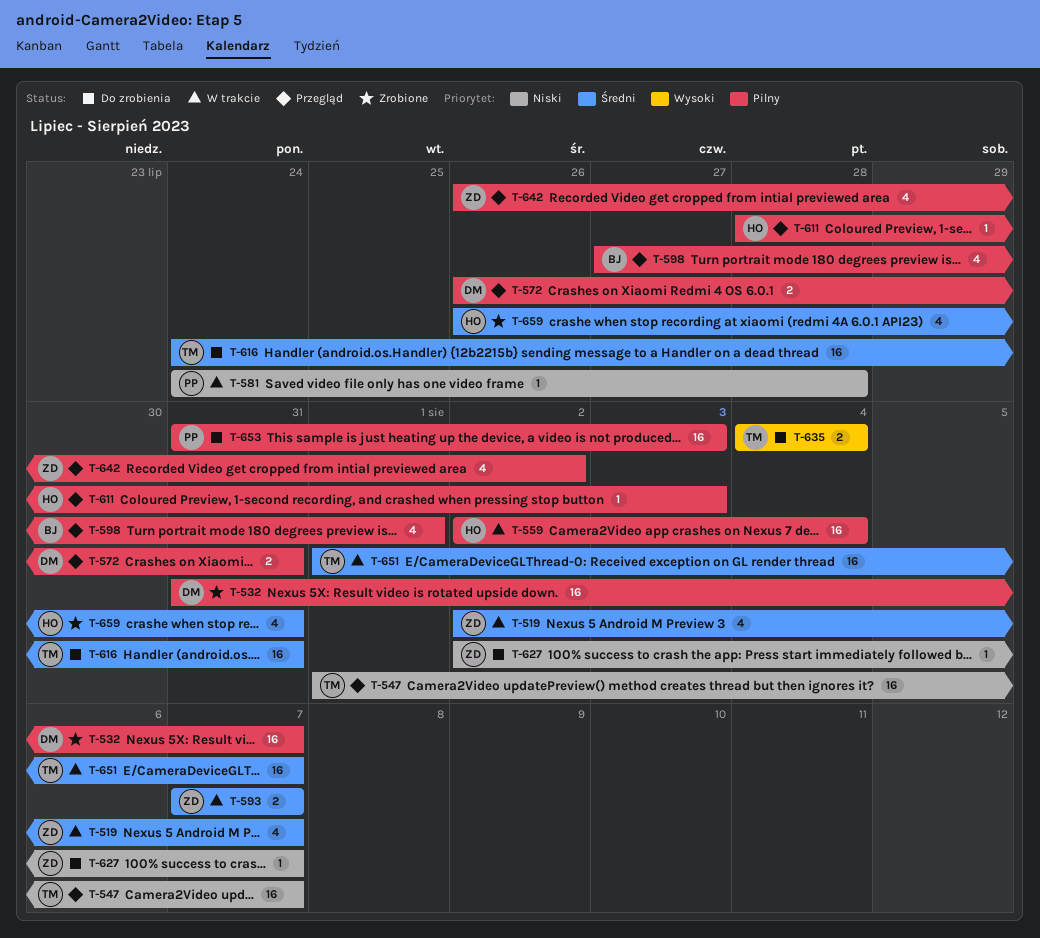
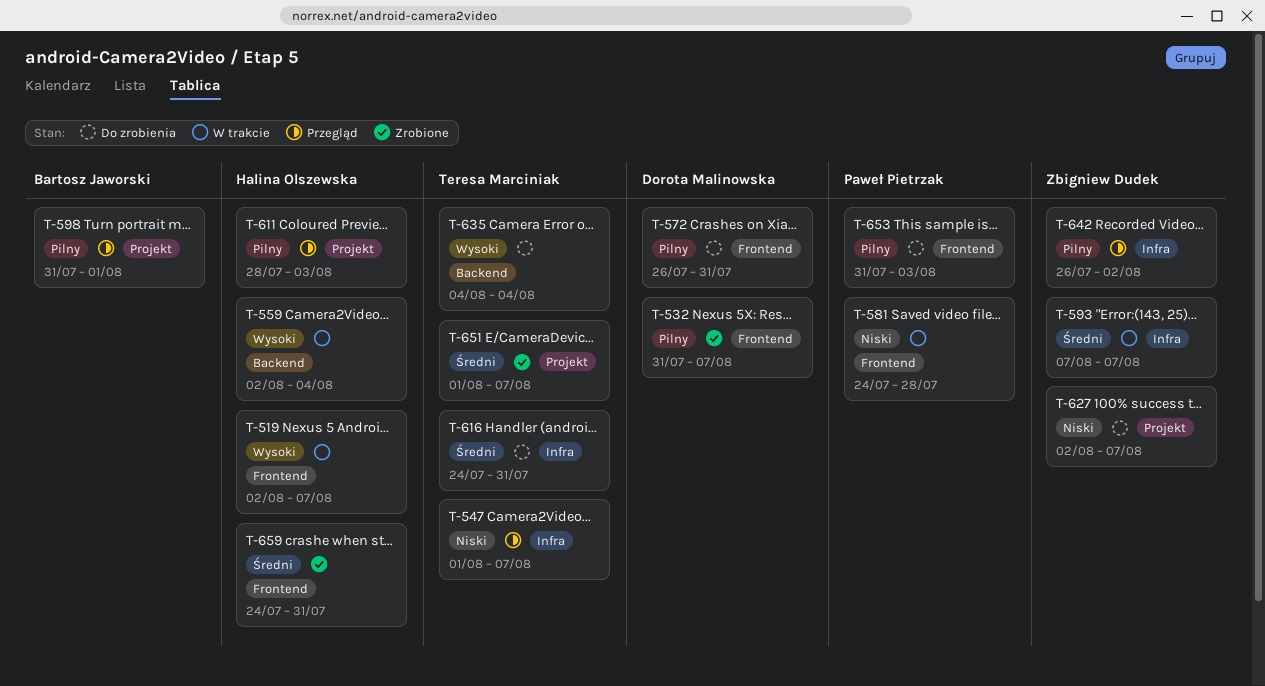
T-519, owner: Zbigniew Dudek -> Halina Olszewska
T-519, priority: Średni -> Wysoki
T-559, priority: Pilny -> Wysoki
T-572, status: Przegląd -> Do zrobienia
T-598, start: Jul 27 -> Jul 31
T-651, status: W trakcie -> Zrobione
T-659, start: Jul 26 -> Jul 24

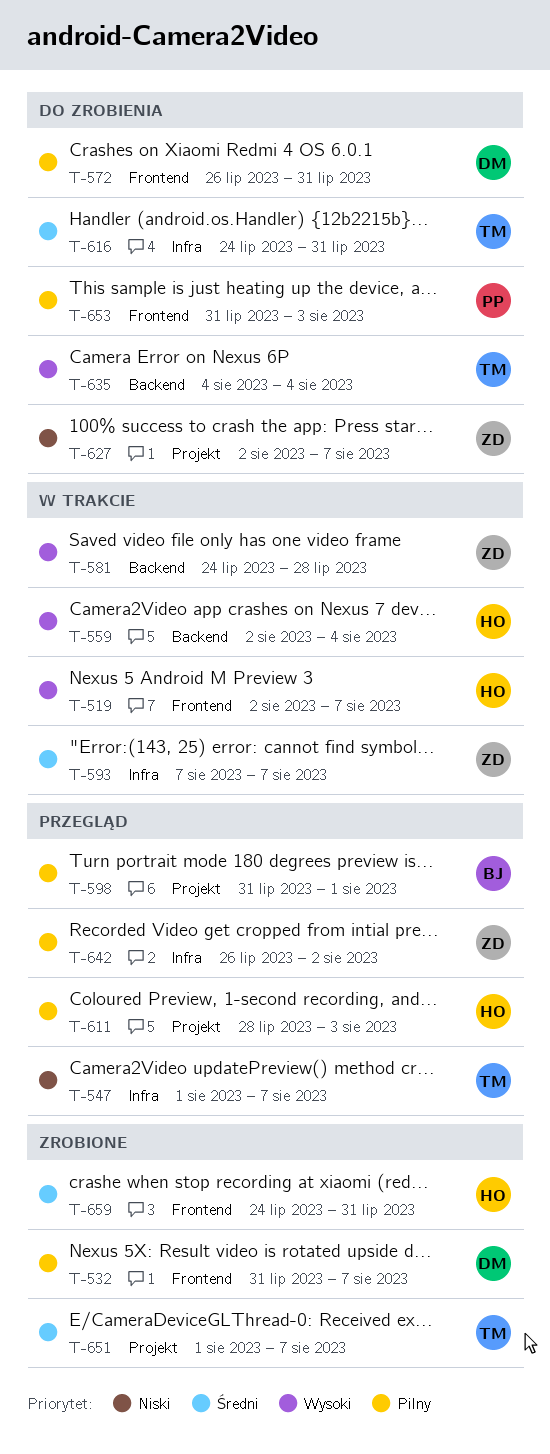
T-581, owner: Paweł Pietrzak -> Zbigniew Dudek
T-581, priority: Niski -> Wysoki
T-581, label: Frontend -> Backend

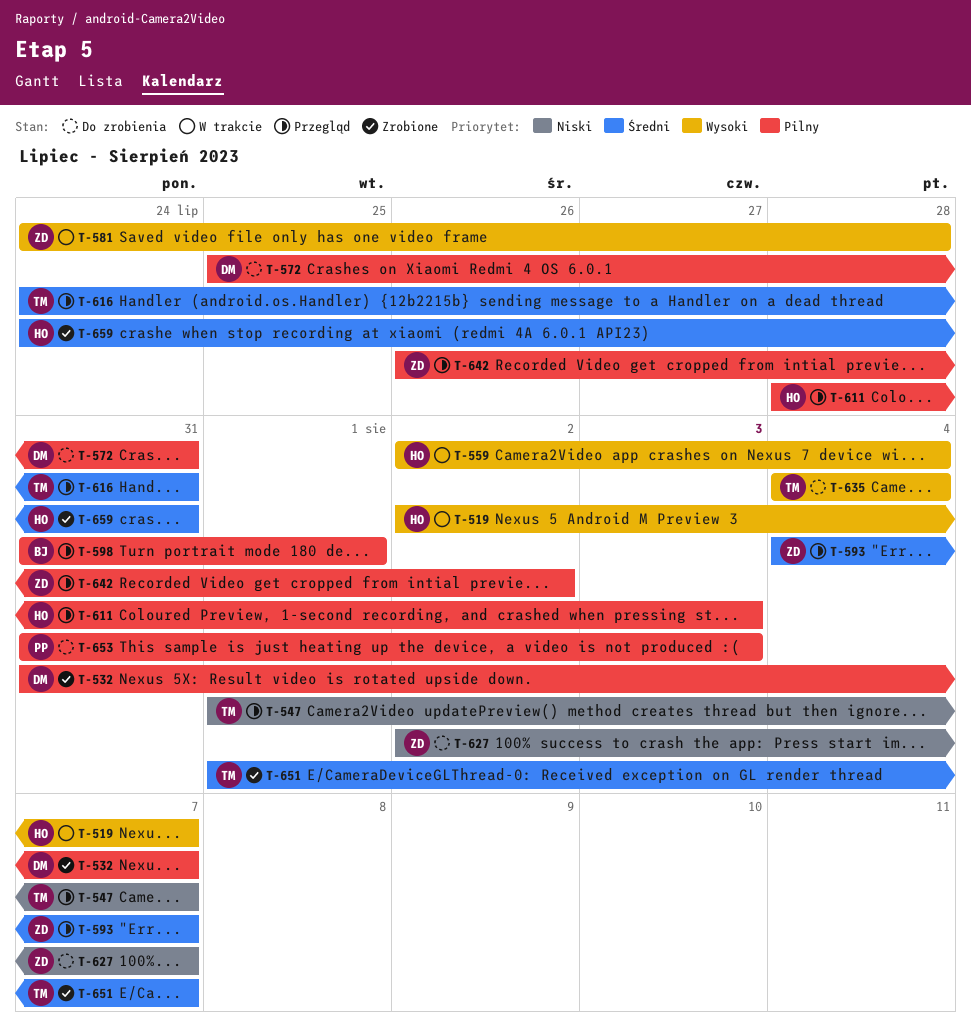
T-572, start: Jul 26 -> Jul 25
T-593, status: W trakcie -> Przegląd
T-593, start: Aug 7 -> Aug 4
T-616, status: Do zrobienia -> Przegląd

